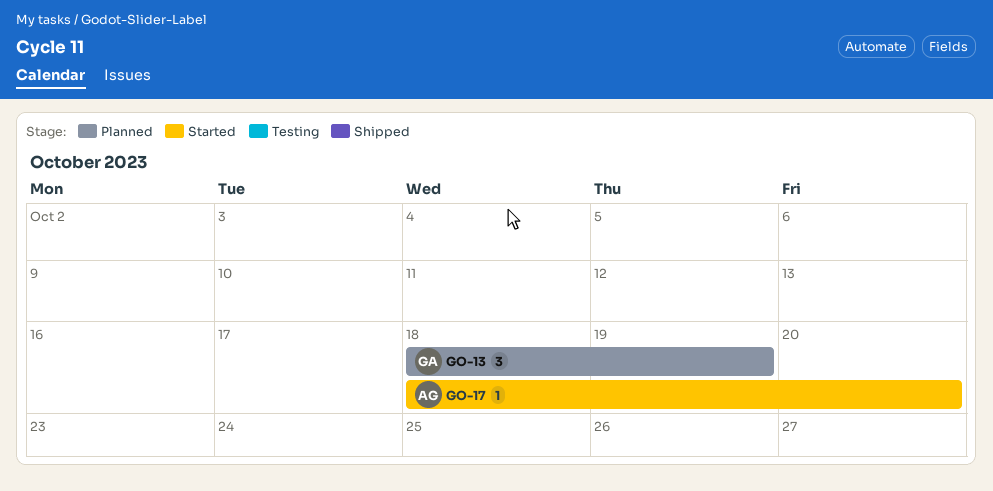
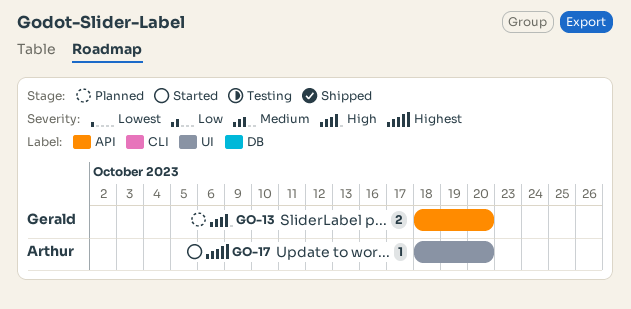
GO-13, estimate: 3 -> 2
GO-13, due: Oct 19 -> Oct 20

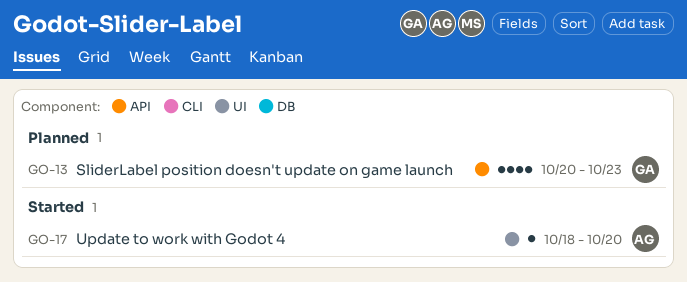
GO-13, estimate: 2 -> 4
GO-13, start: Oct 18 -> Oct 20
GO-13, due: Oct 20 -> Oct 23

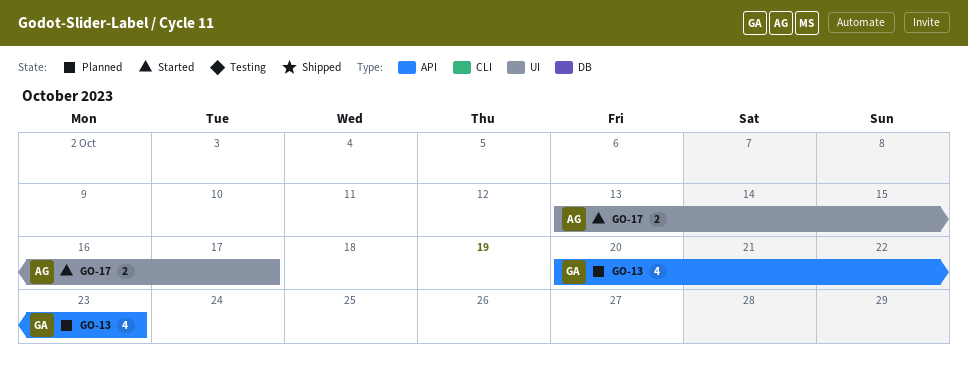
GO-17, estimate: 1 -> 2
GO-17, start: Oct 18 -> Oct 13
GO-17, due: Oct 20 -> Oct 17

